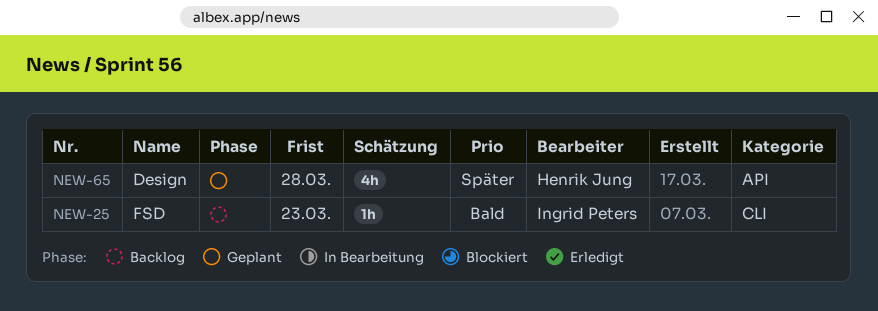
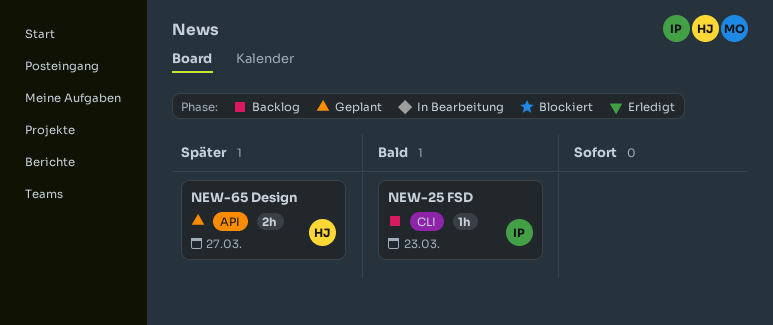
NEW-65, estimate: 4h -> 2h
NEW-65, due: Mar 28 -> Mar 27

